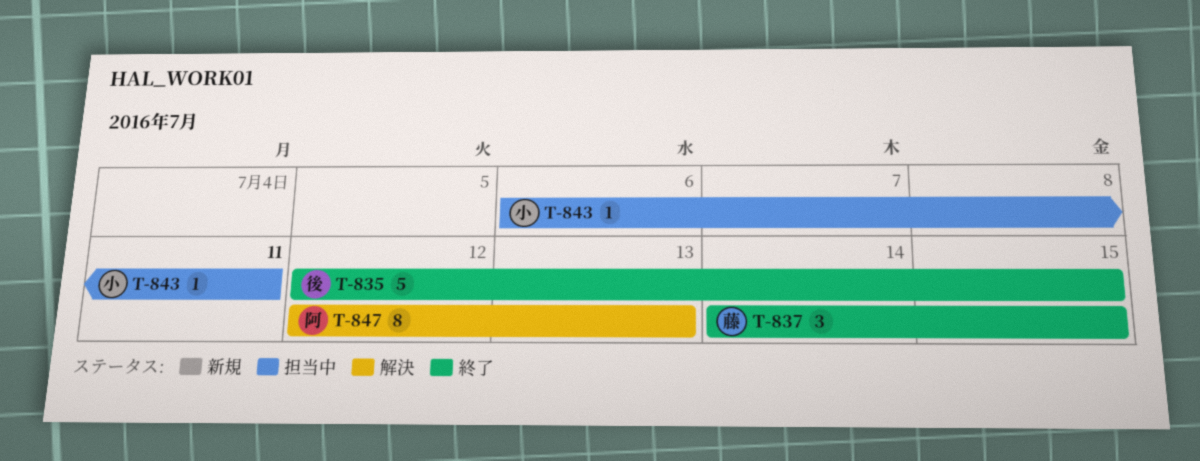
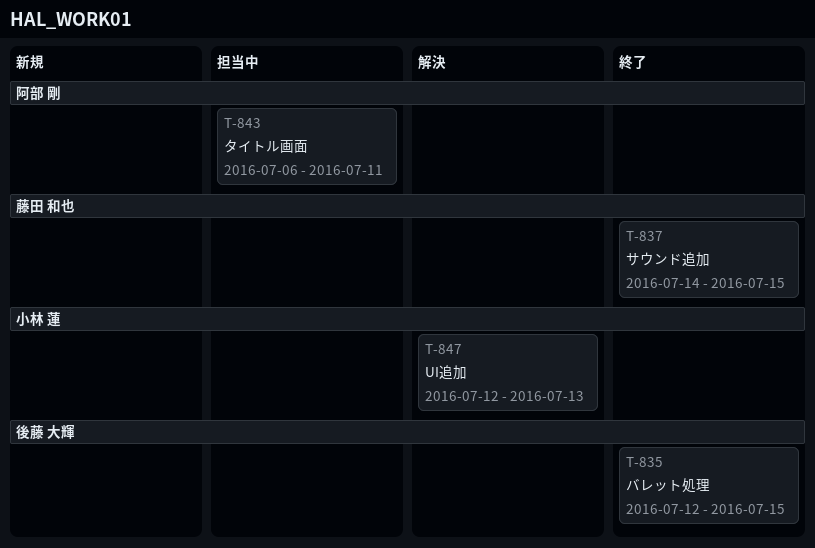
T-843, owner: 小林 蓮 -> 阿部 剛
T-847, owner: 阿部 剛 -> 小林 蓮

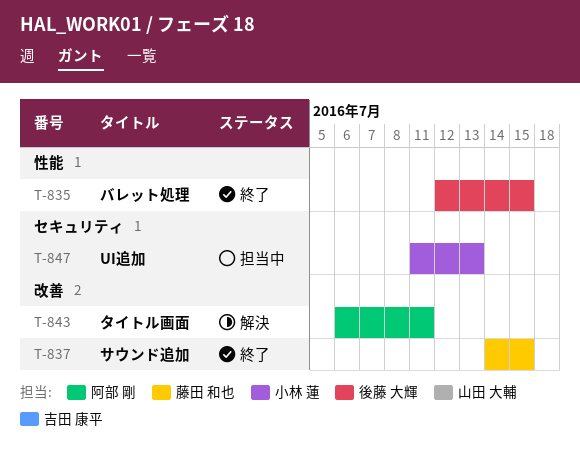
T-843, status: 担当中 -> 解決
T-847, status: 解決 -> 担当中
T-847, start: Jul 12 -> Jul 11

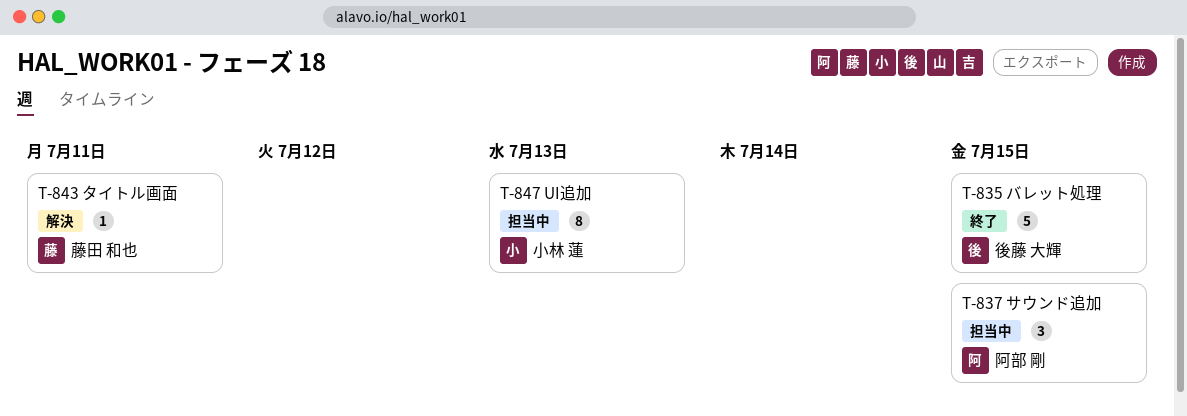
T-837, status: 終了 -> 担当中
T-837, owner: 藤田 和也 -> 阿部 剛
T-843, owner: 阿部 剛 -> 藤田 和也

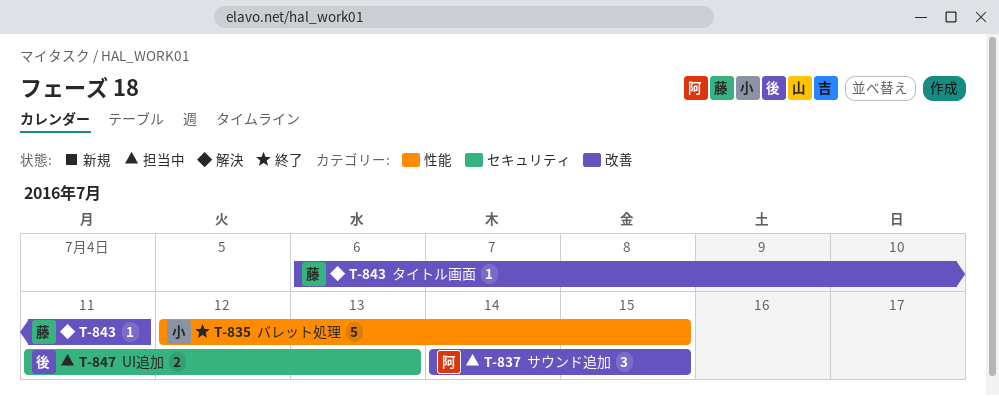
T-835, owner: 後藤 大輝 -> 小林 蓮
T-847, owner: 小林 蓮 -> 後藤 大輝
T-847, estimate: 8 -> 2

